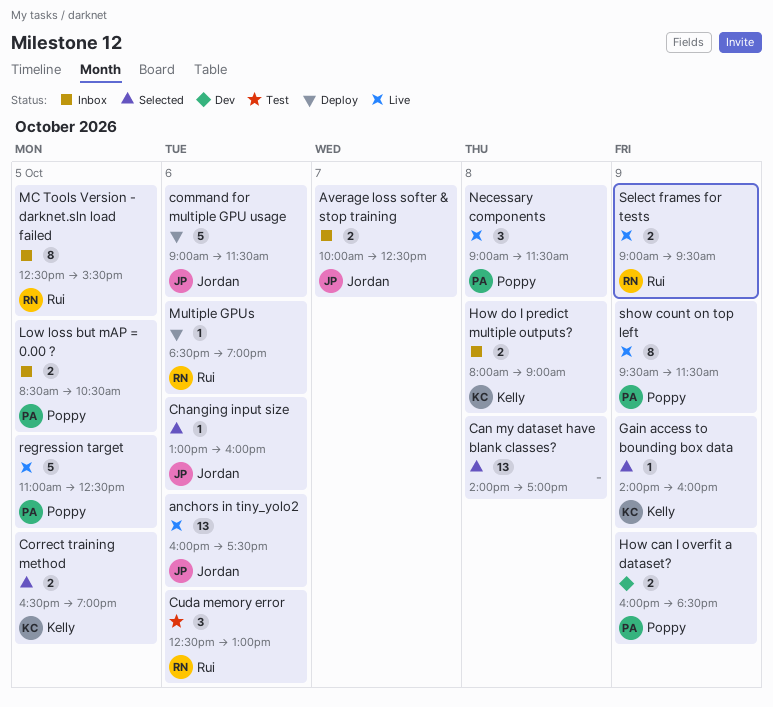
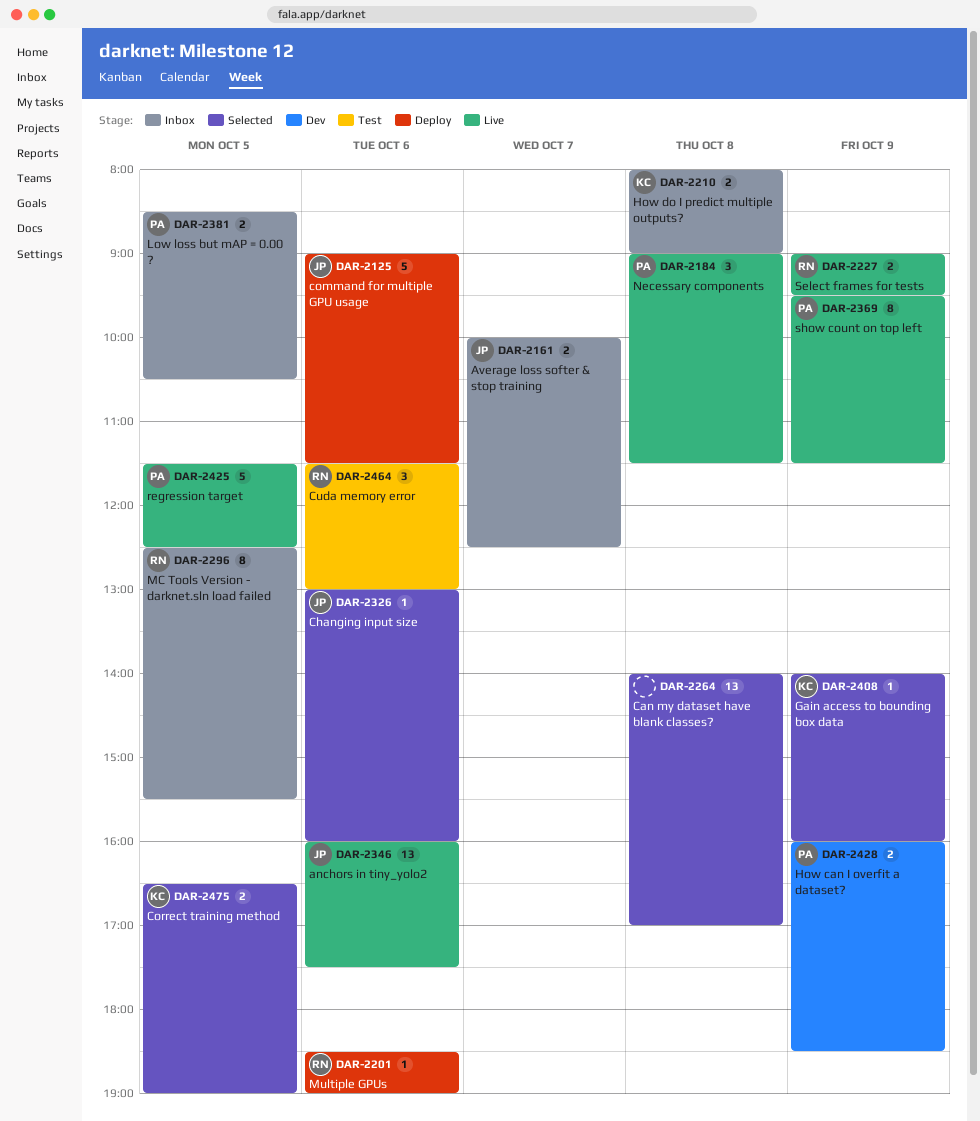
Cuda memory error, begins: 12:30 -> 11:30
regression target, begins: 11:00 -> 11:30

